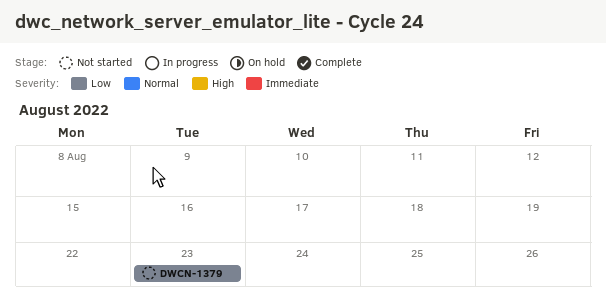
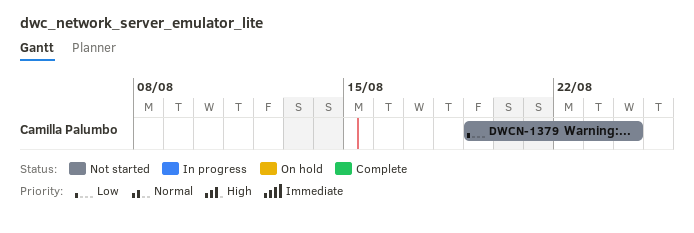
DWCN-1379, start: Aug 23 -> Aug 19
DWCN-1379, due: Aug 23 -> Aug 24

